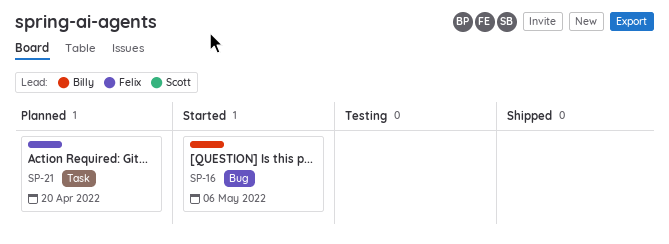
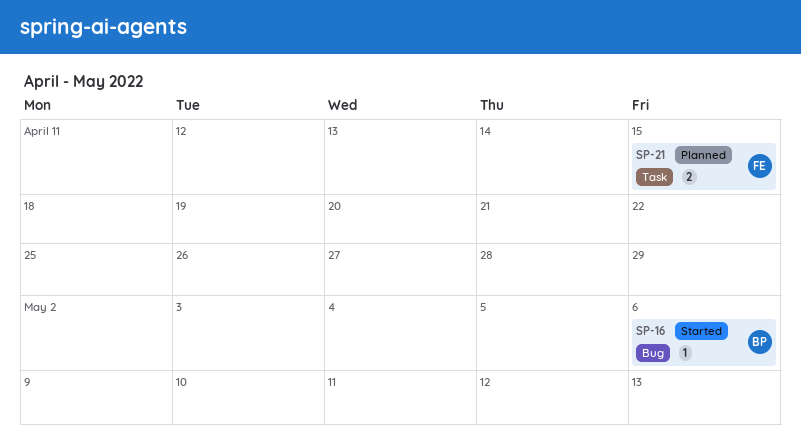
SP-21, due: Apr 20 -> Apr 15

